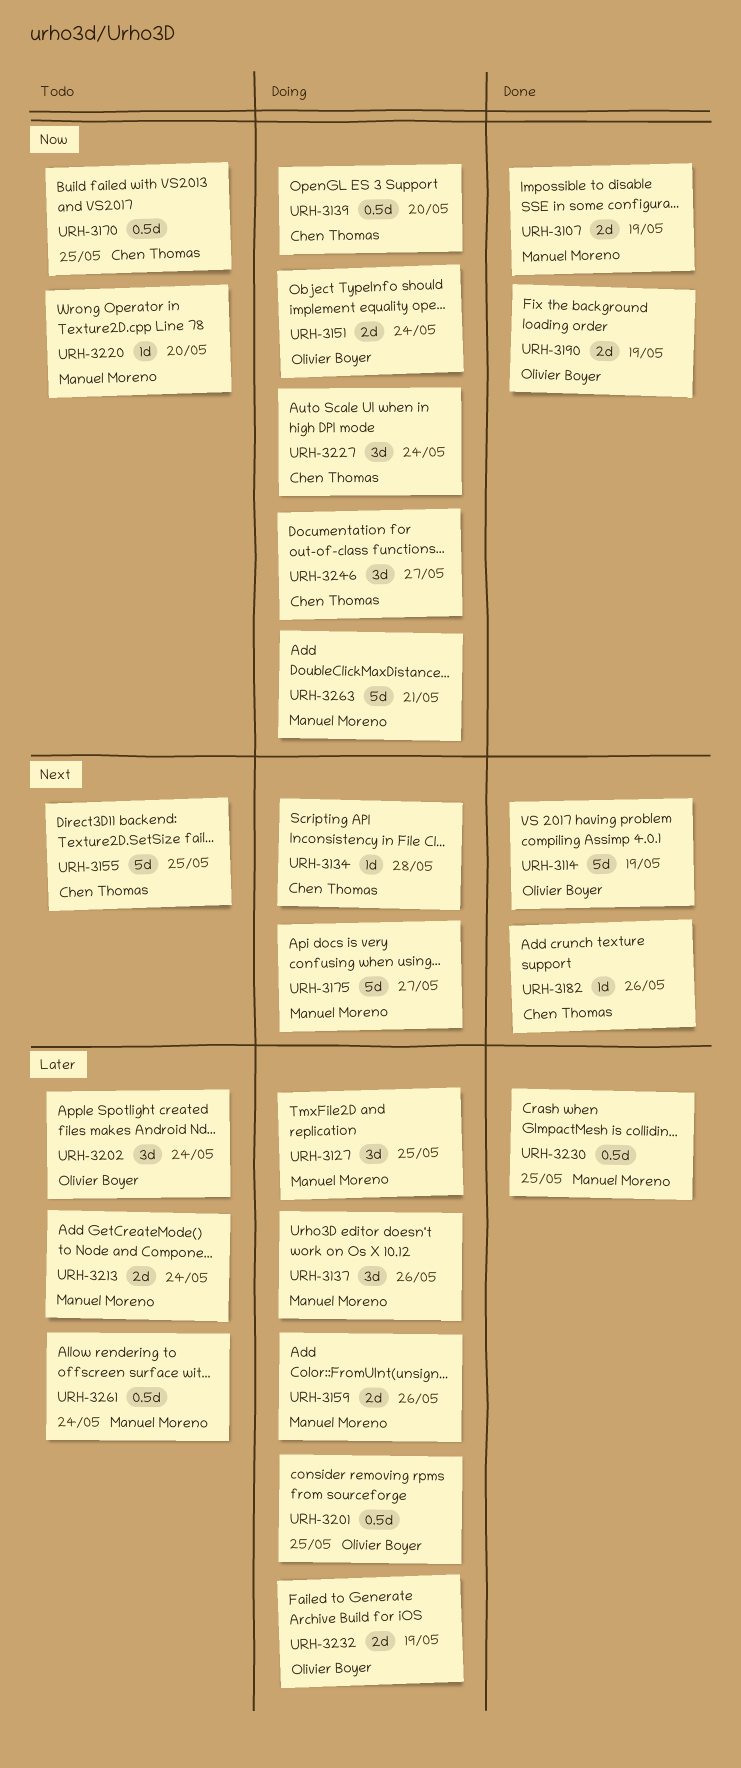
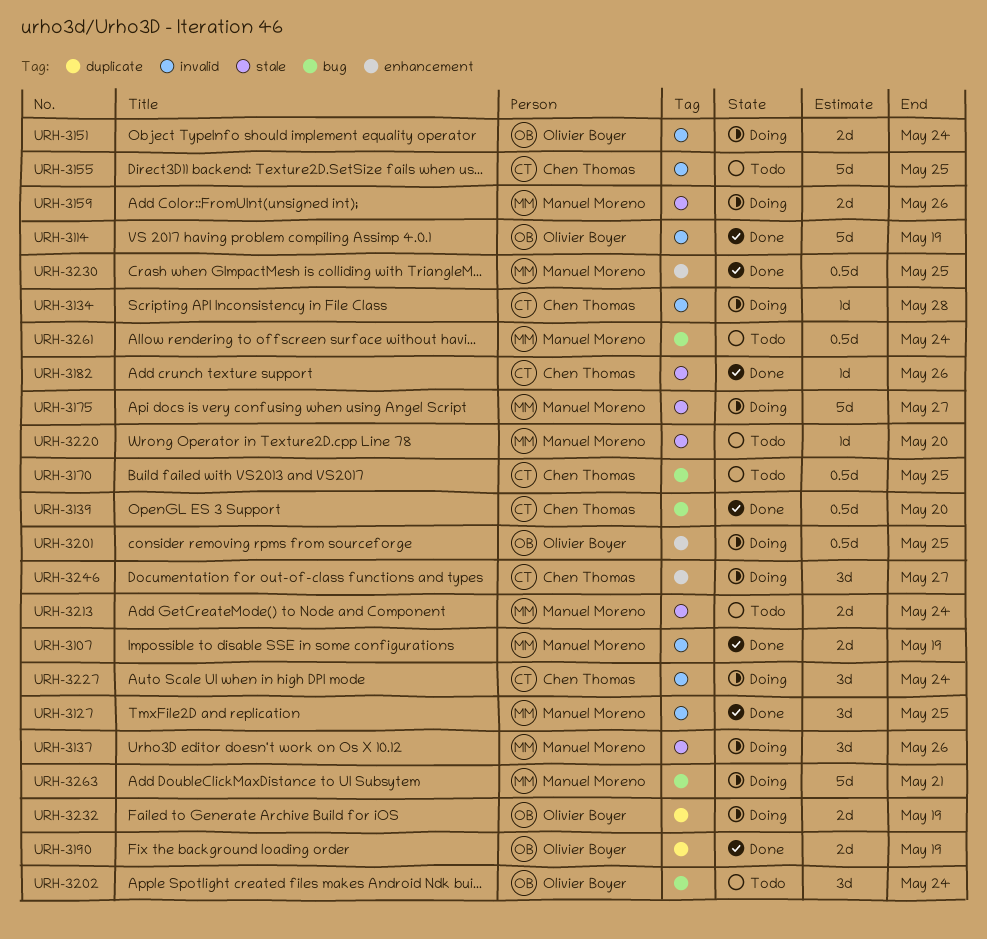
URH-3127, status: Doing -> Done
URH-3139, status: Doing -> Done

